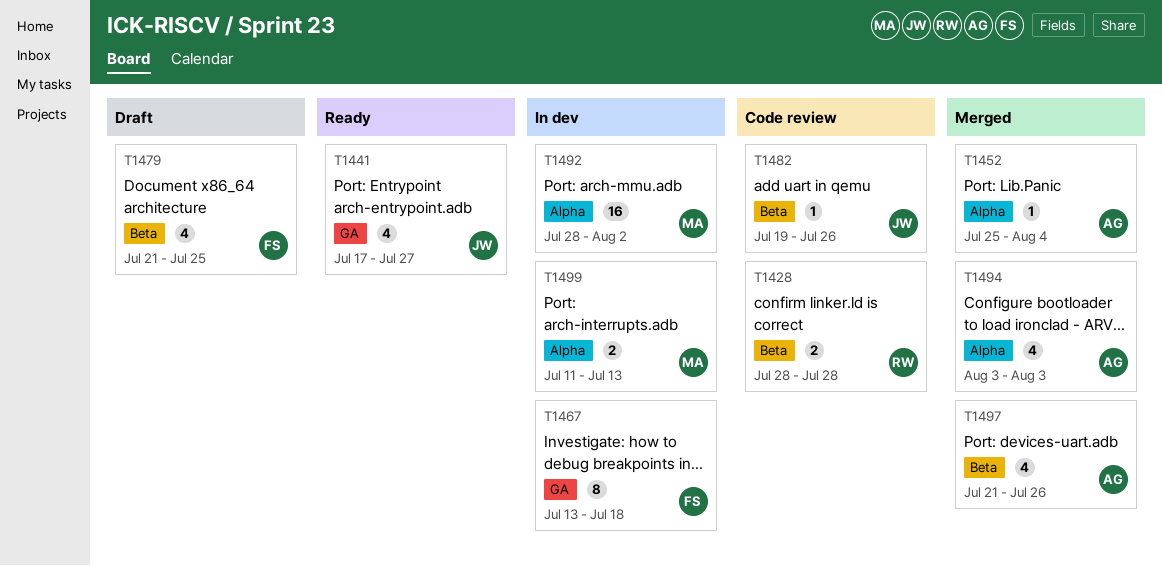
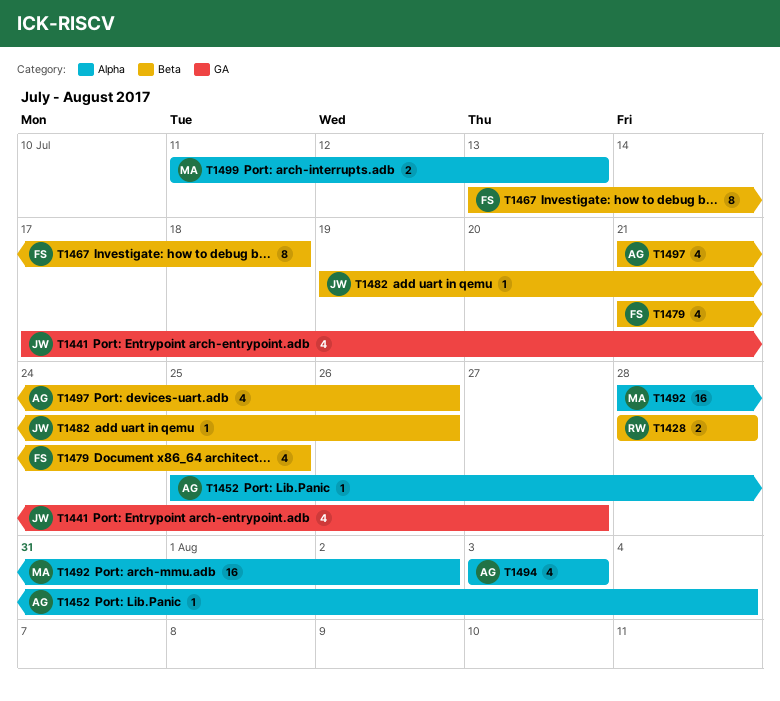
T1467, label: GA -> Beta

